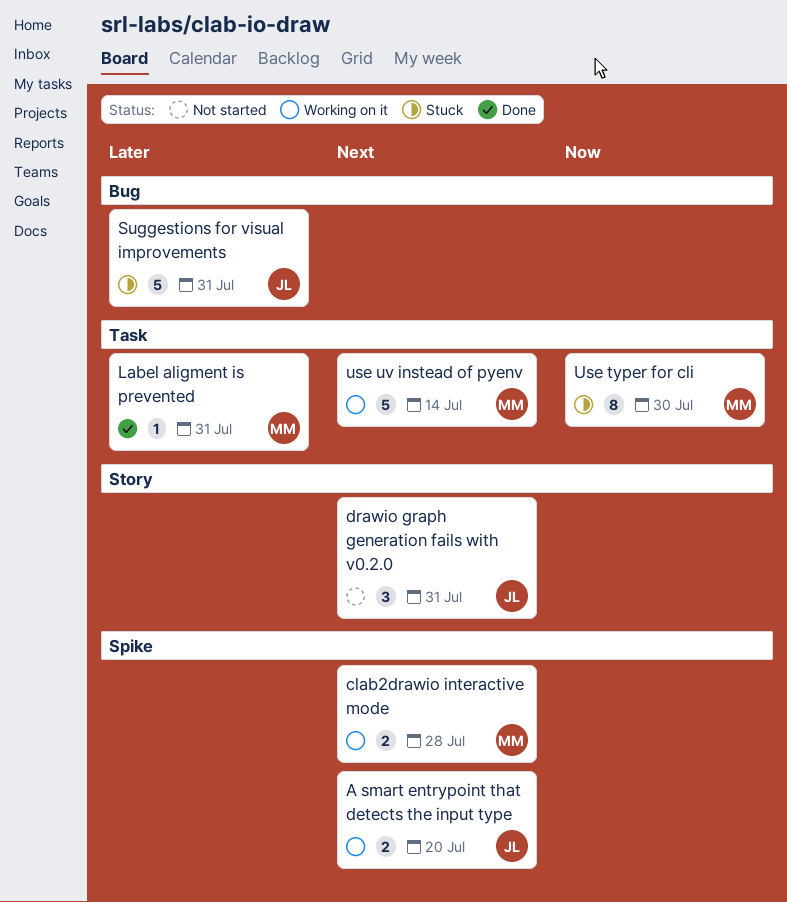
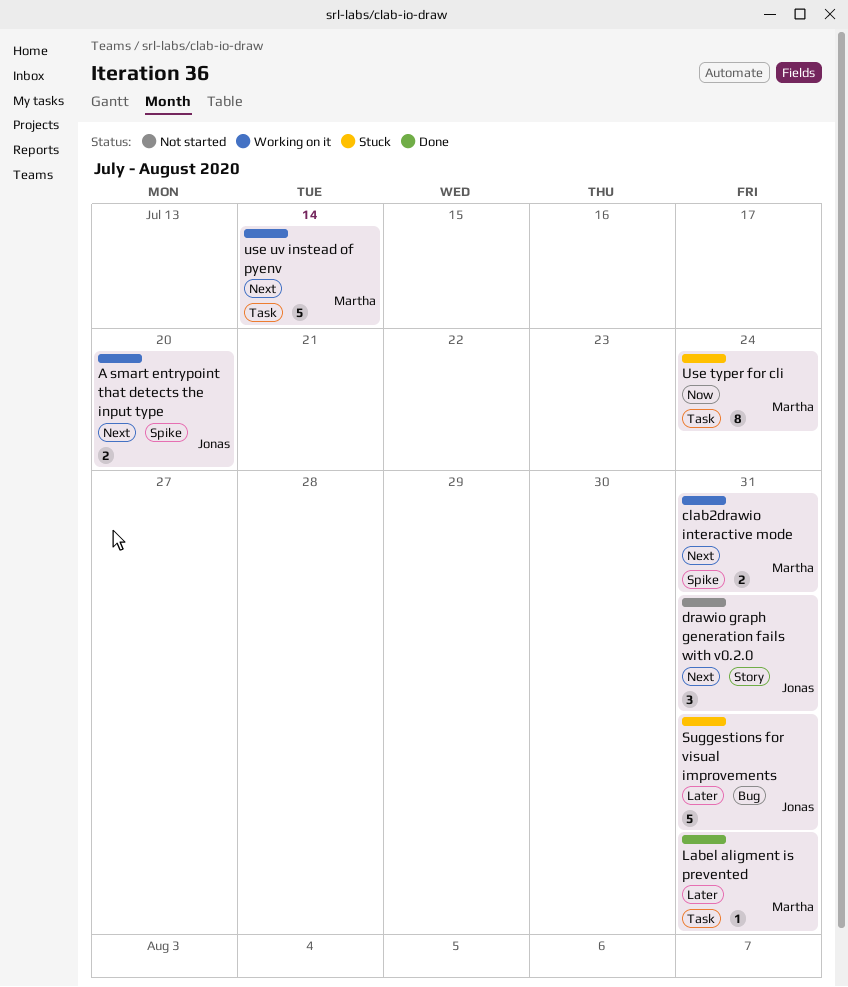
clab2drawio interactive mode, due: Jul 28 -> Jul 31
Use typer for cli, due: Jul 30 -> Jul 24

